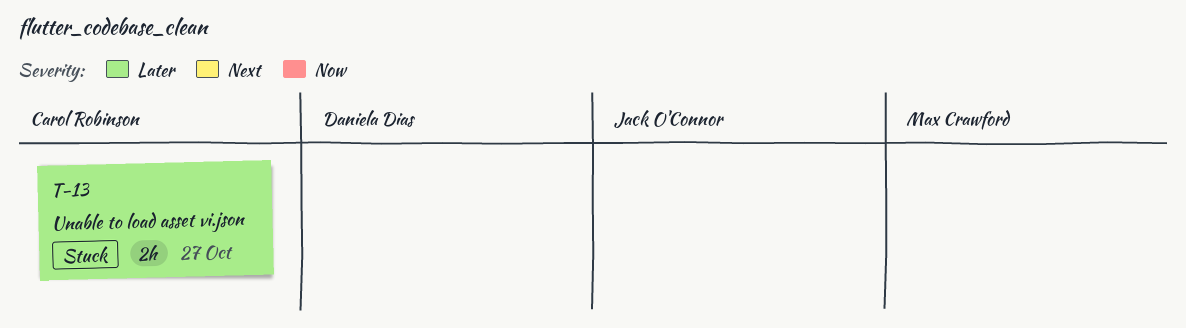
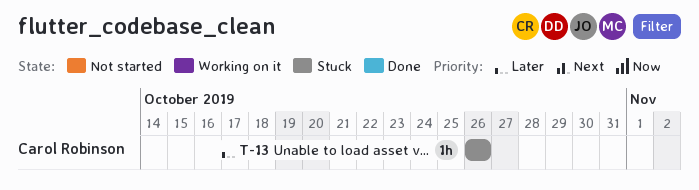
T-13, estimate: 2h -> 1h
T-13, due: Oct 27 -> Oct 26

